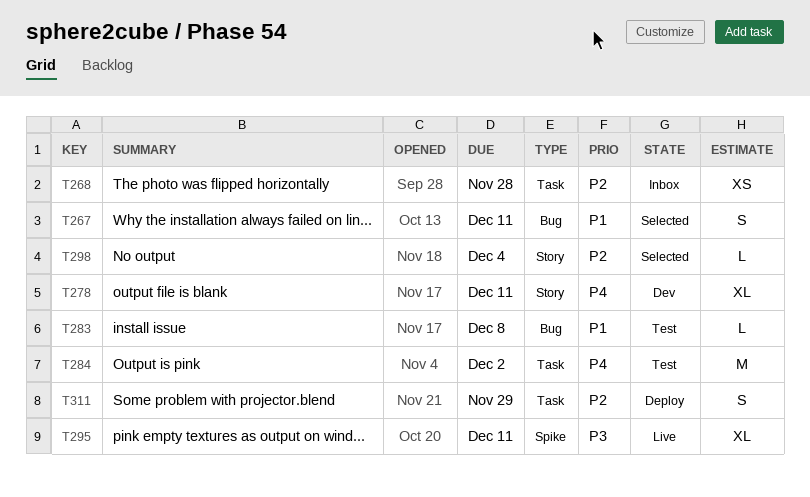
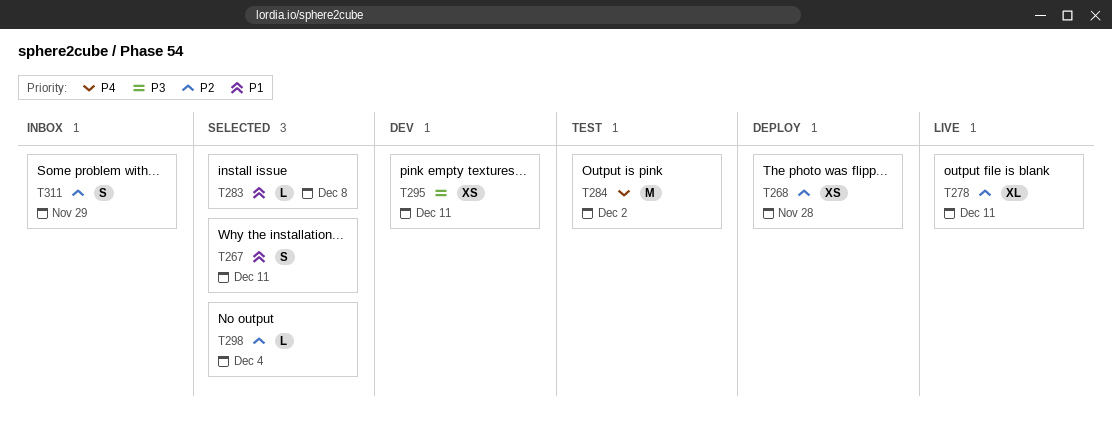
T268, status: Inbox -> Deploy
T278, status: Dev -> Live
T278, priority: P4 -> P2
T283, status: Test -> Selected
T295, status: Live -> Dev
T295, estimate: XL -> XS
T311, status: Deploy -> Inbox

